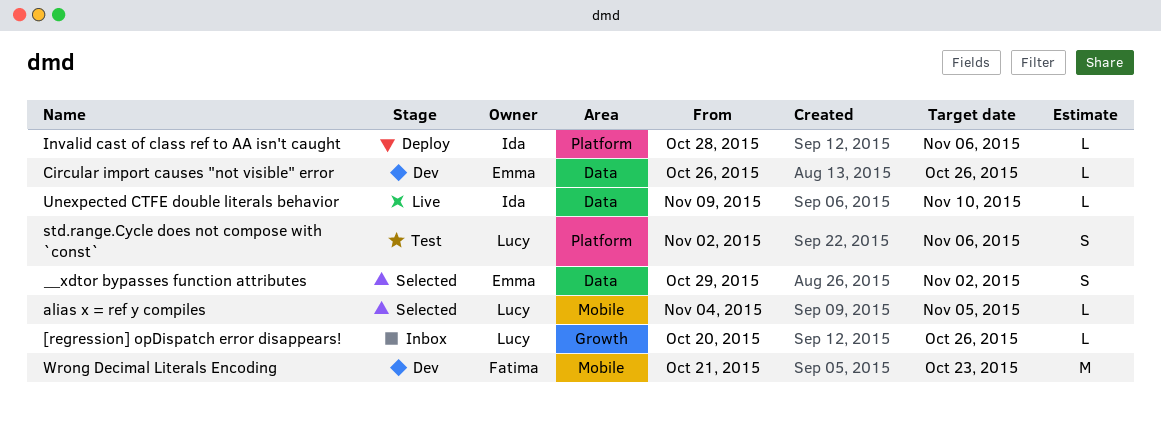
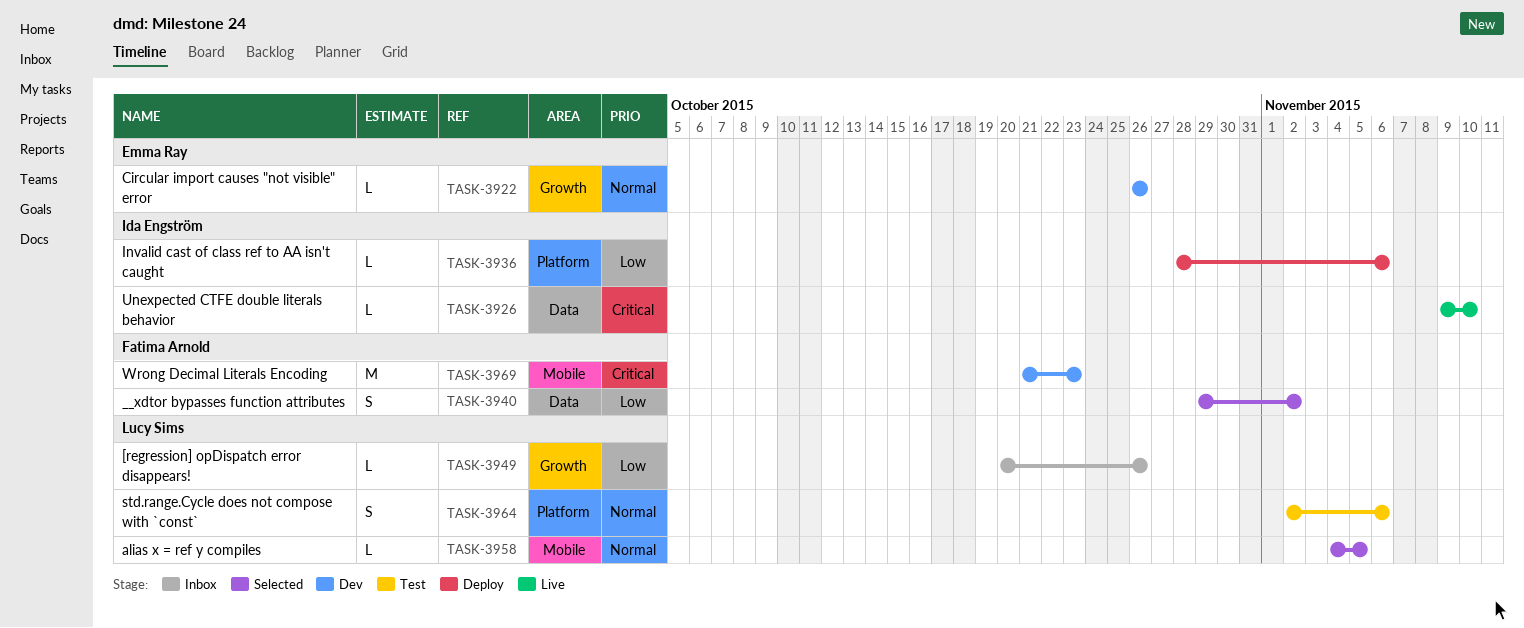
__xdtor bypasses function attributes, owner: Emma Ray -> Fatima Arnold
Circular import causes "not visible" error, label: Data -> Growth

